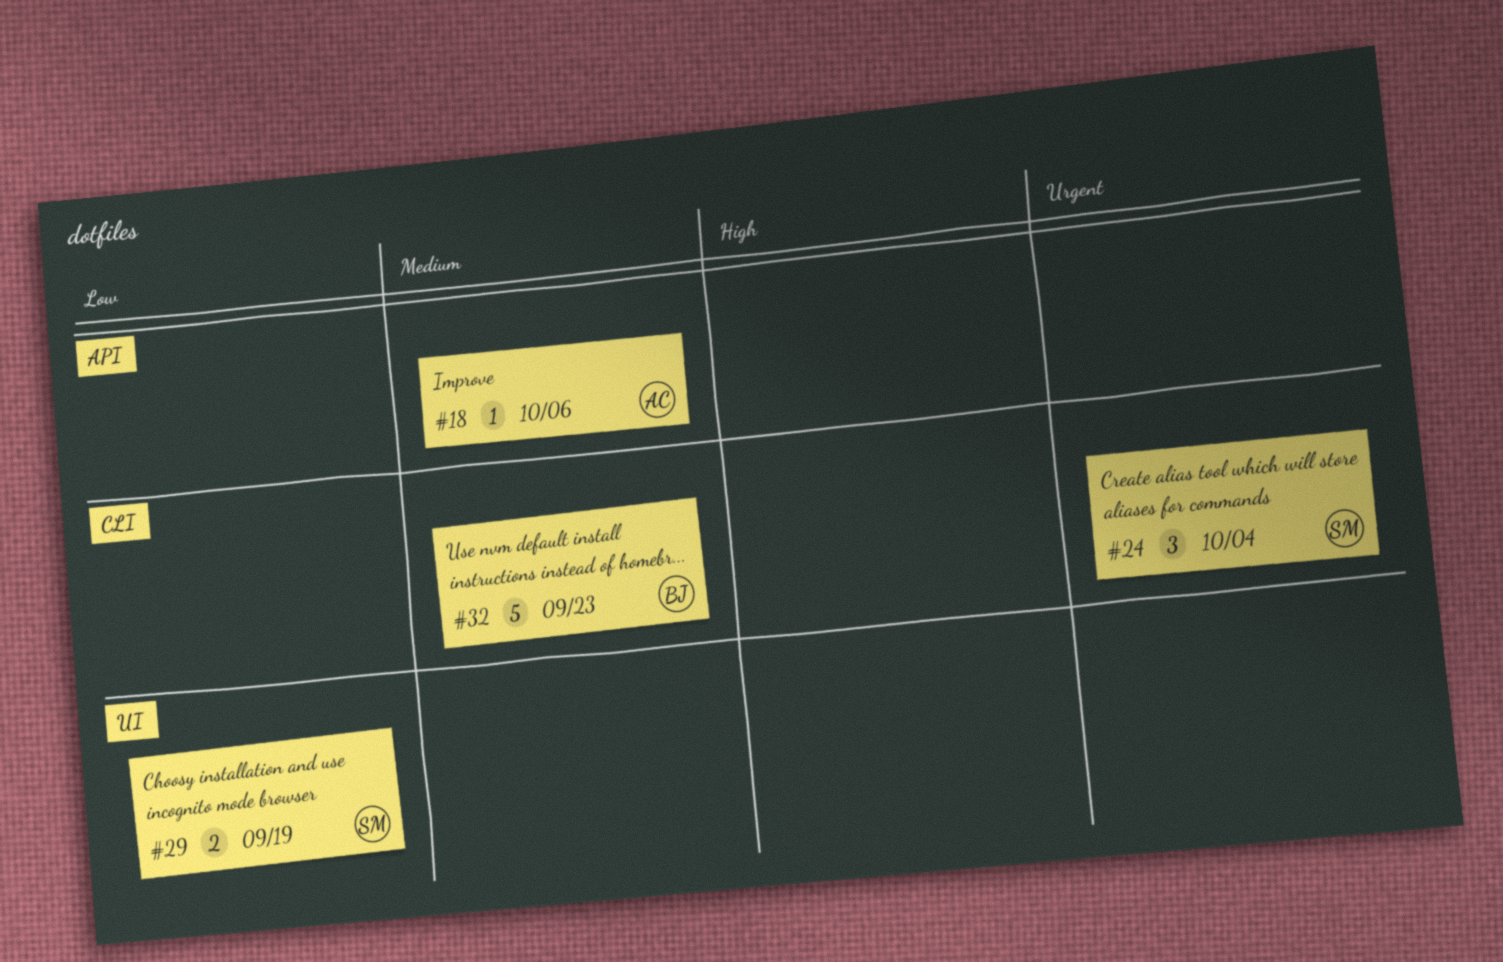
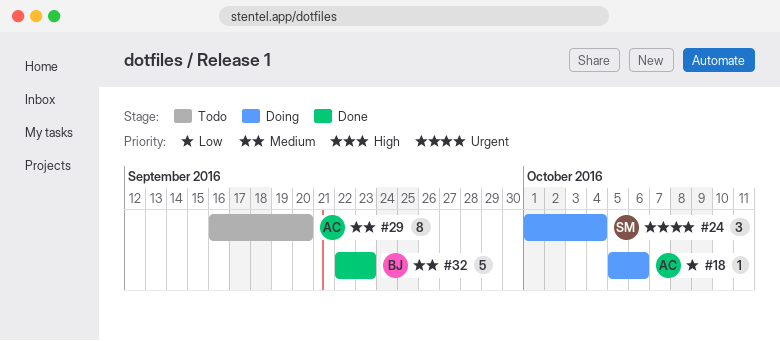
#18, priority: Medium -> Low
#29, owner: SM -> AC
#29, priority: Low -> Medium
#29, estimate: 2 -> 8
#29, due: Sep 19 -> Sep 20

